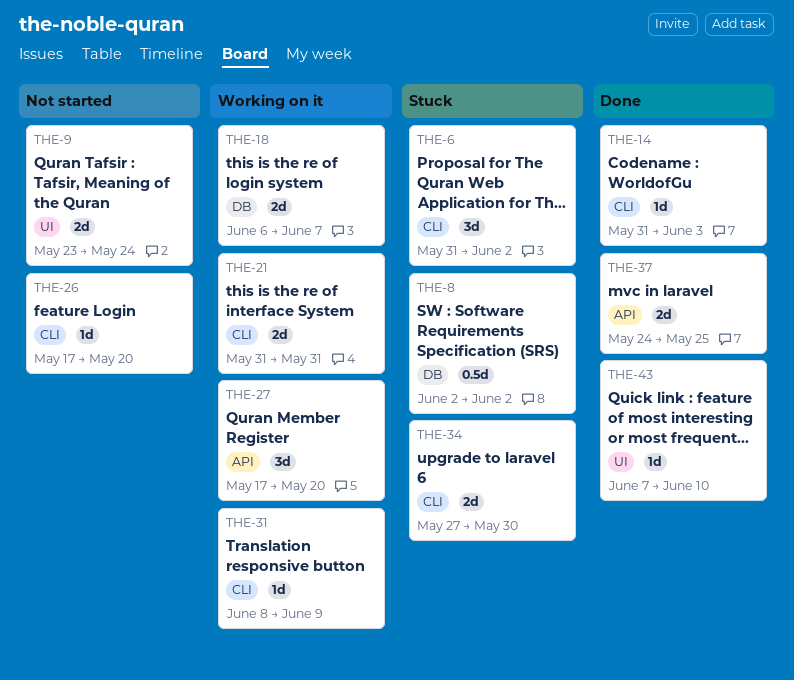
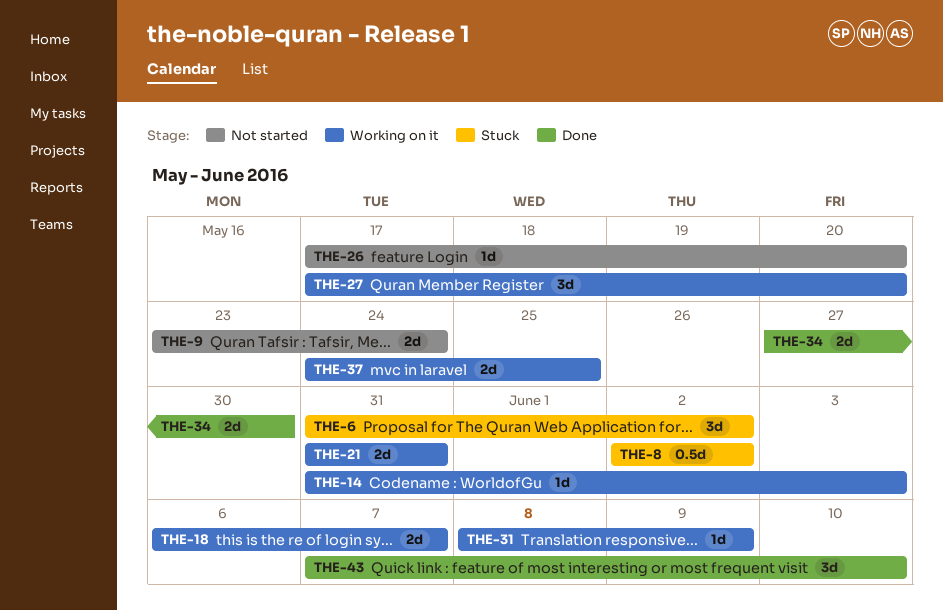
THE-14, status: Done -> Working on it
THE-34, status: Stuck -> Done
THE-37, status: Done -> Working on it
THE-43, estimate: 1d -> 3d

